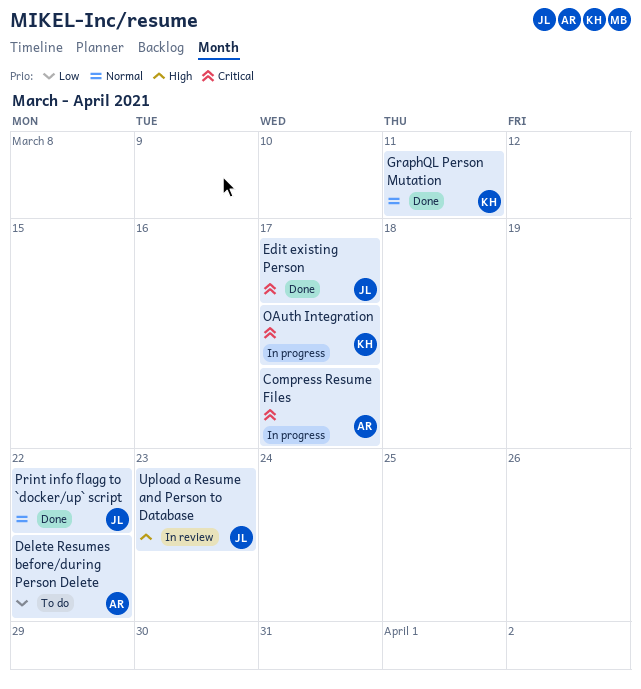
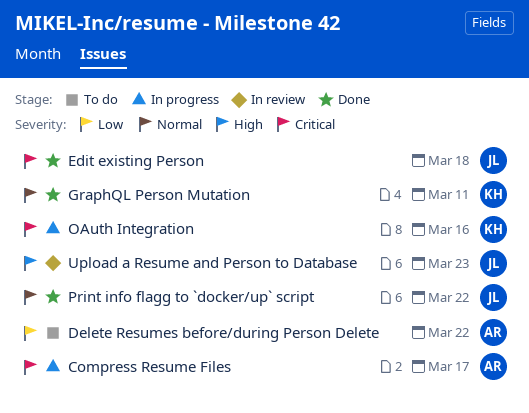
Edit existing Person, due: Mar 17 -> Mar 18
OAuth Integration, due: Mar 17 -> Mar 16

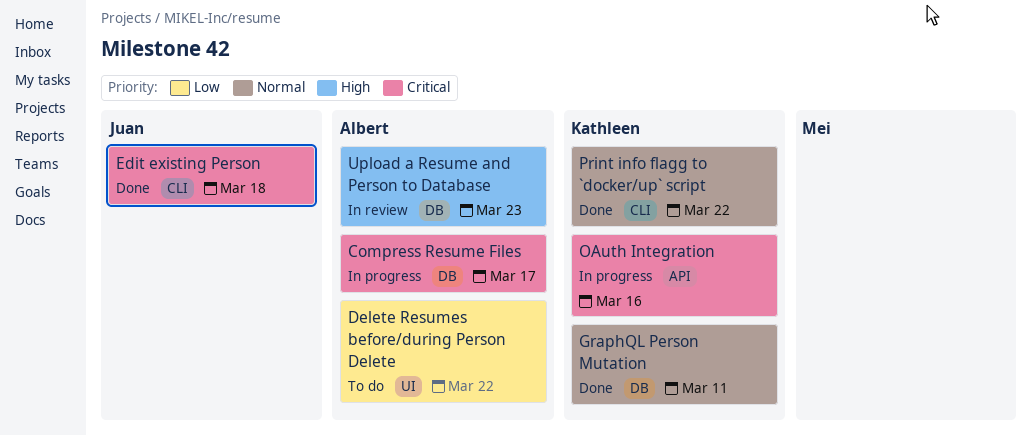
Print info flagg to `docker/up` script, owner: Juan -> Kathleen
Upload a Resume and Person to Database, owner: Juan -> Albert

